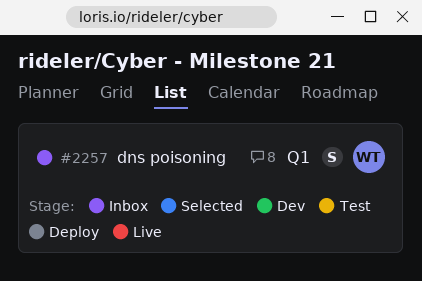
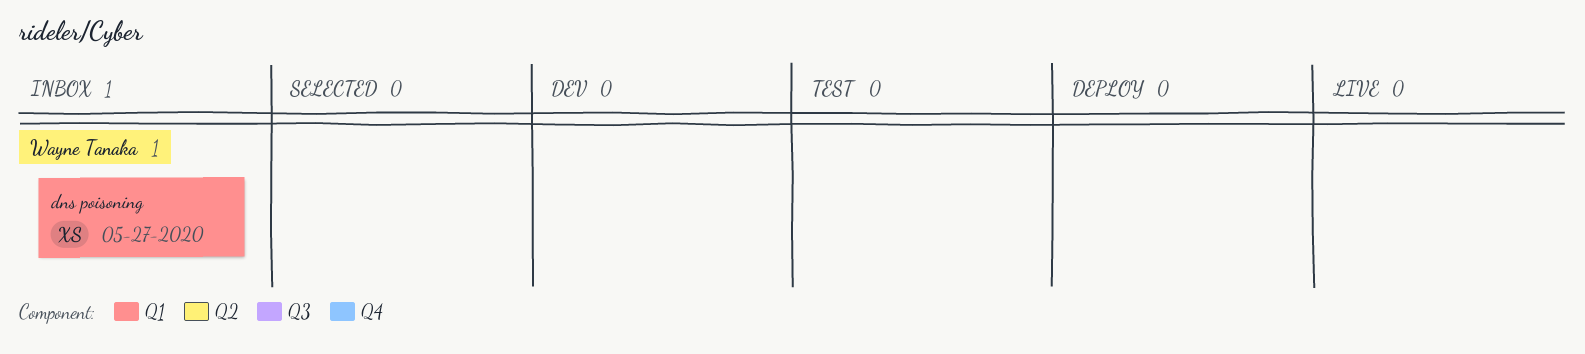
dns poisoning, estimate: S -> XS

